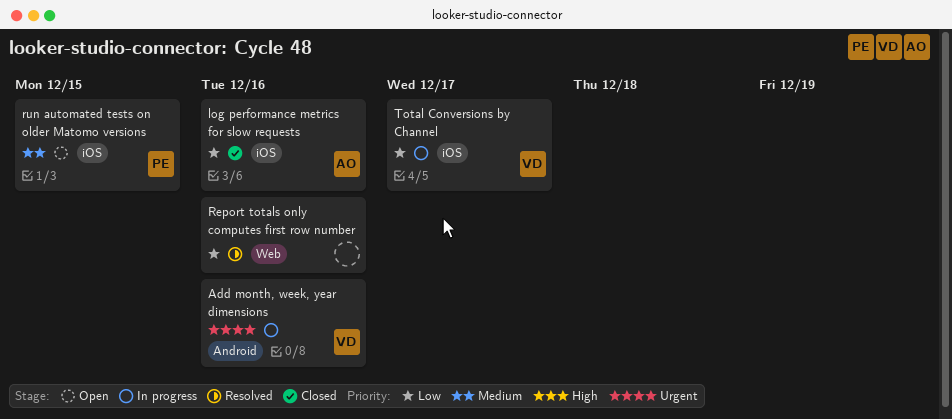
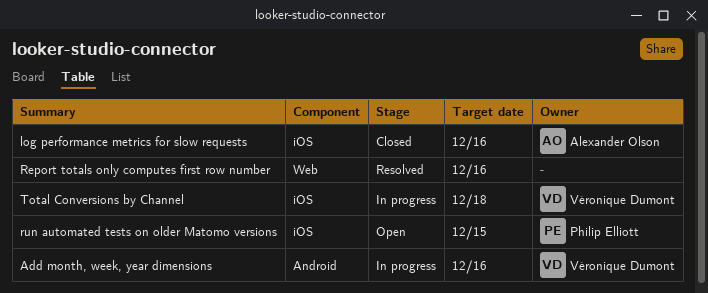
Total Conversions by Channel, due: Dec 17 -> Dec 18

